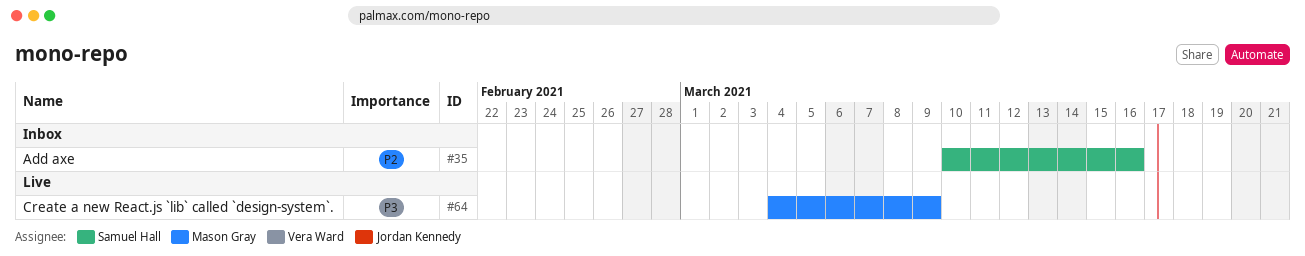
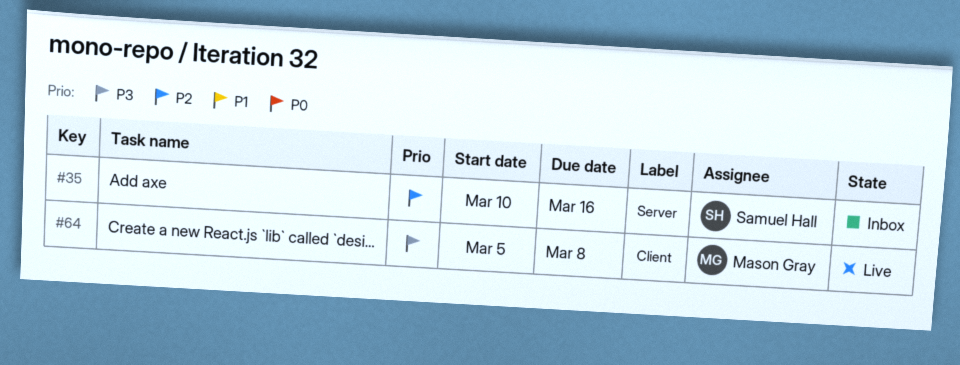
#64, start: Mar 4 -> Mar 5
#64, due: Mar 9 -> Mar 8

